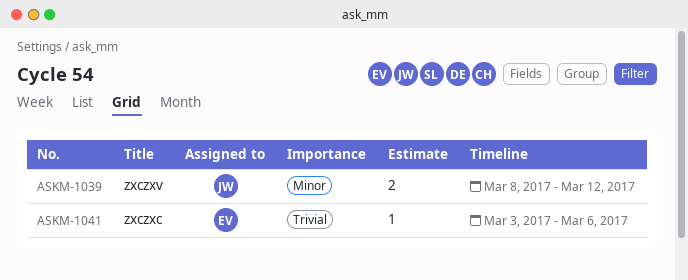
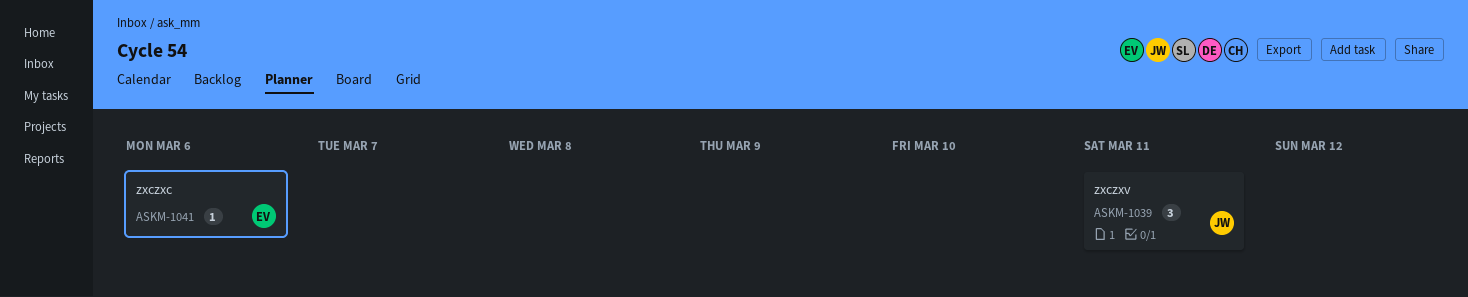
ASKM-1039, estimate: 2 -> 3
ASKM-1039, due: Mar 12 -> Mar 11

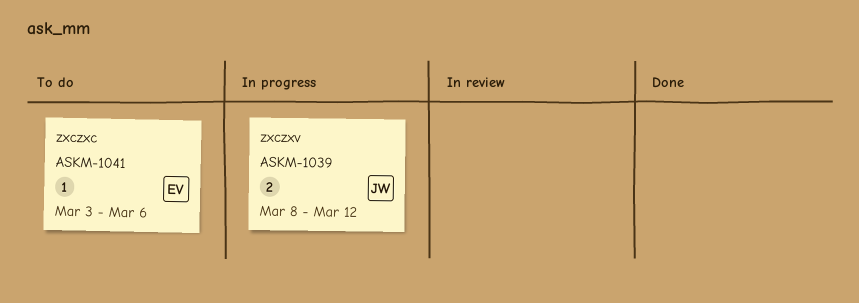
ASKM-1039, estimate: 3 -> 2
ASKM-1039, due: Mar 11 -> Mar 12

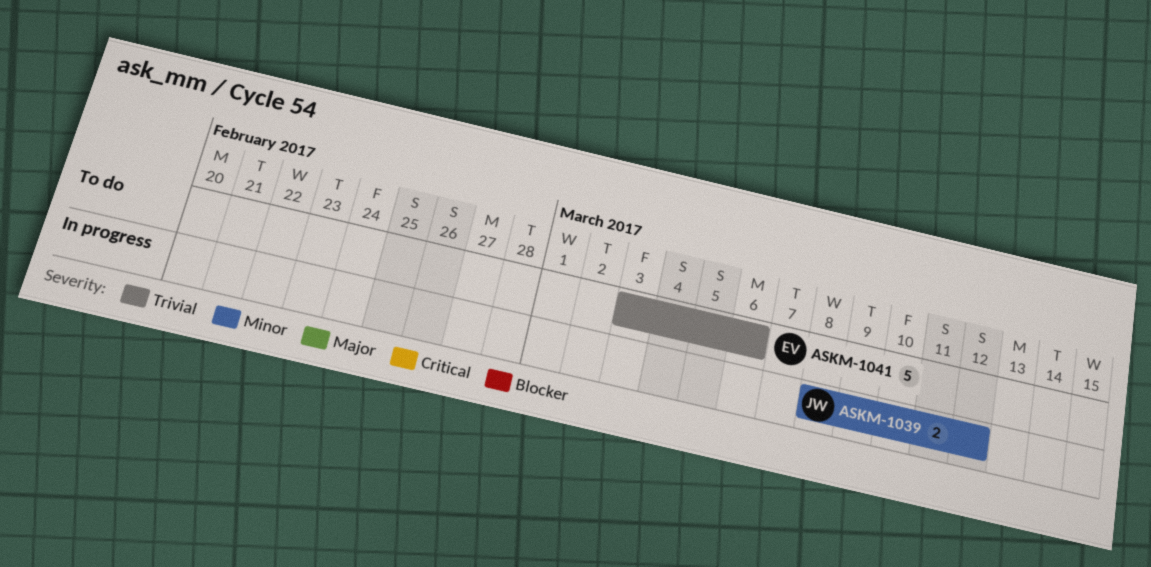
ASKM-1041, estimate: 1 -> 5

